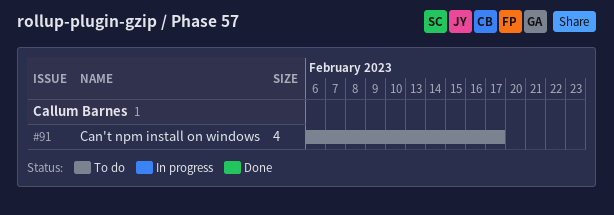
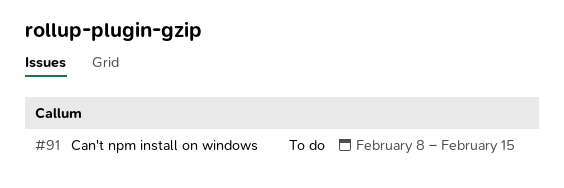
#91, start: Feb 6 -> Feb 8
#91, due: Feb 17 -> Feb 15

